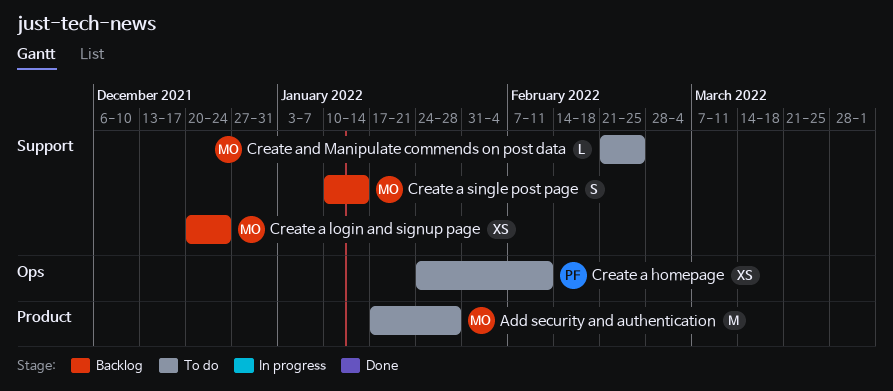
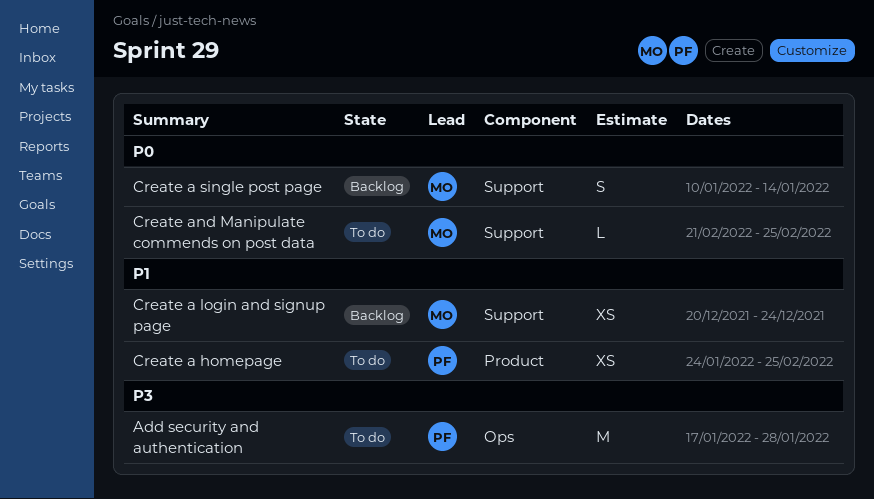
Add security and authentication, owner: MO -> PF
Add security and authentication, label: Product -> Ops
Create a homepage, label: Ops -> Product
Create a homepage, due: Feb 11 -> Feb 25

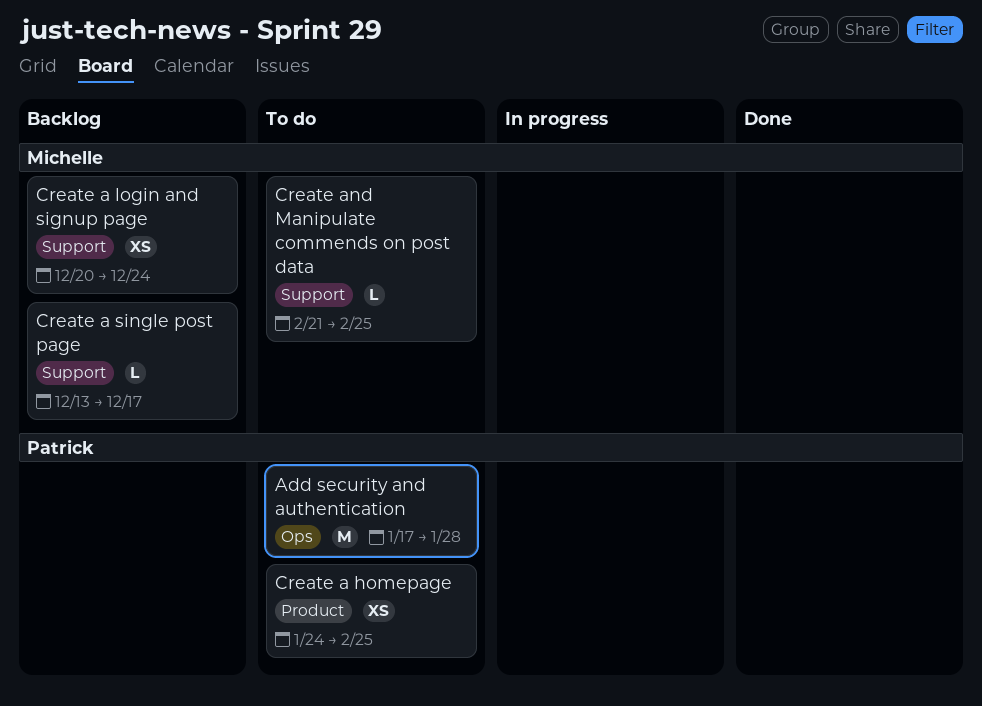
Create a single post page, estimate: S -> L
Create a single post page, start: Jan 10 -> Dec 13
Create a single post page, due: Jan 14 -> Dec 17

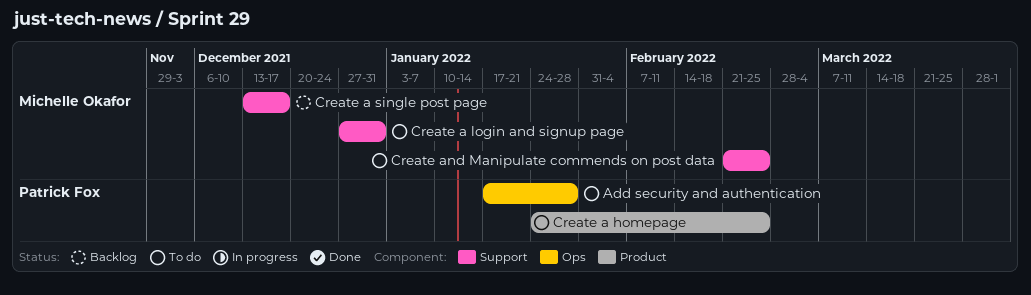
Create a login and signup page, status: Backlog -> To do
Create a login and signup page, start: Dec 20 -> Dec 27
Create a login and signup page, due: Dec 24 -> Dec 31

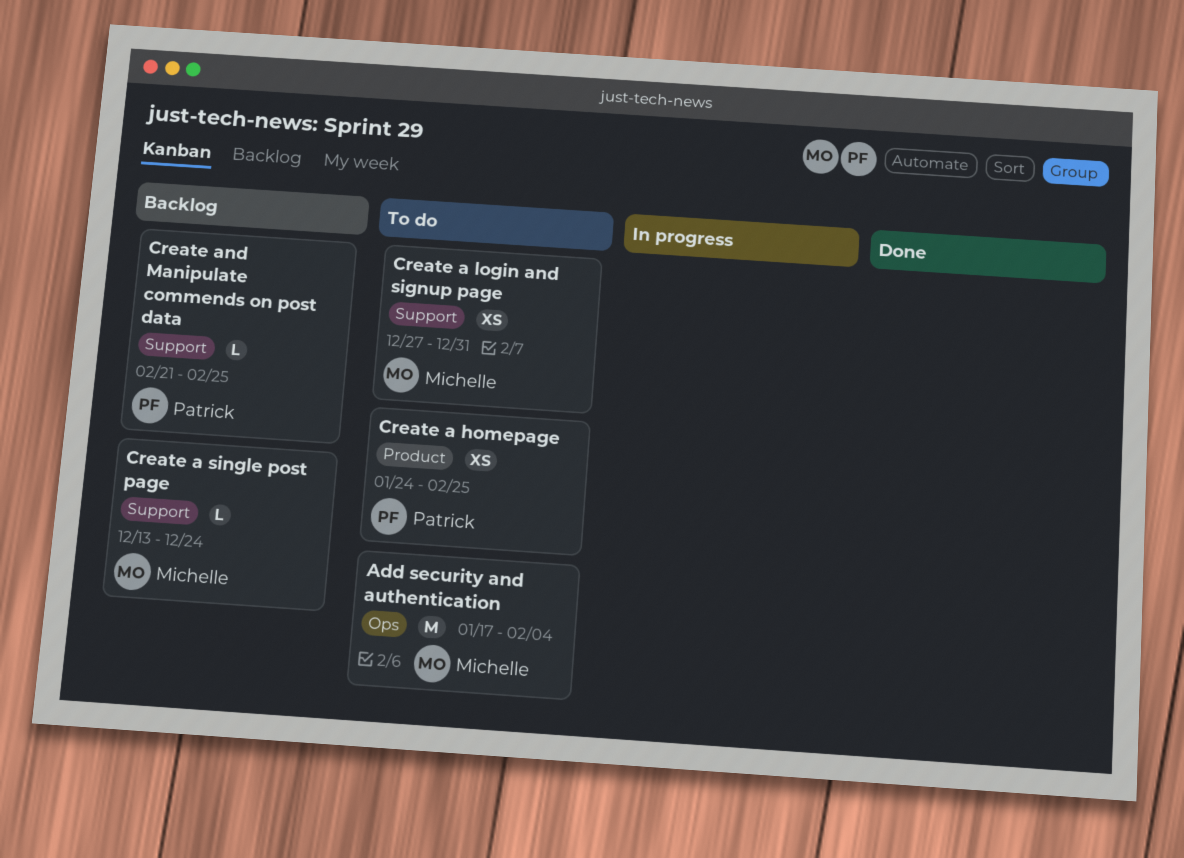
Add security and authentication, owner: Patrick Fox -> Michelle Okafor
Add security and authentication, due: Jan 28 -> Feb 4
Create a single post page, due: Dec 17 -> Dec 24
Create and Manipulate commends on post data, status: To do -> Backlog
Create and Manipulate commends on post data, owner: Michelle Okafor -> Patrick Fox

